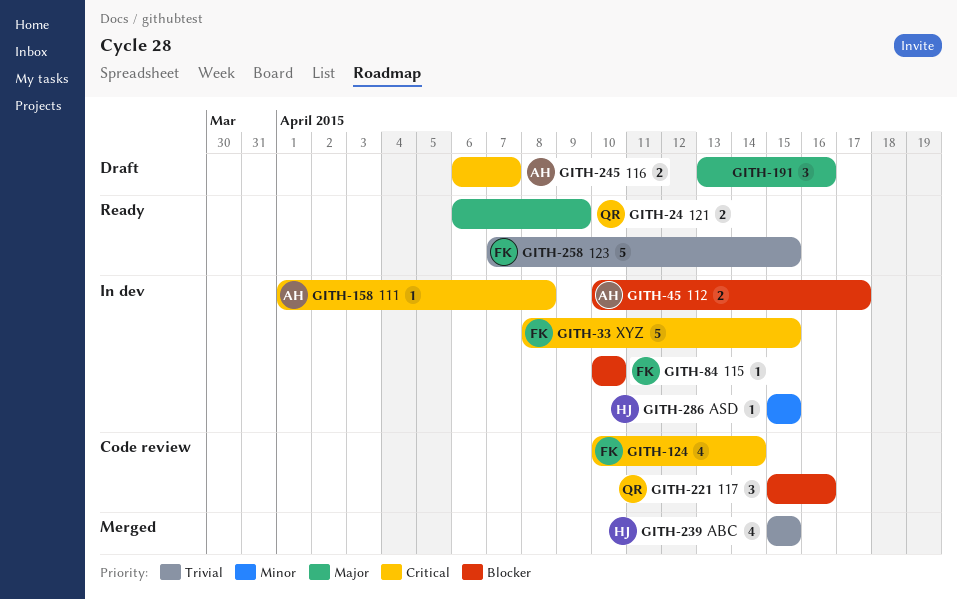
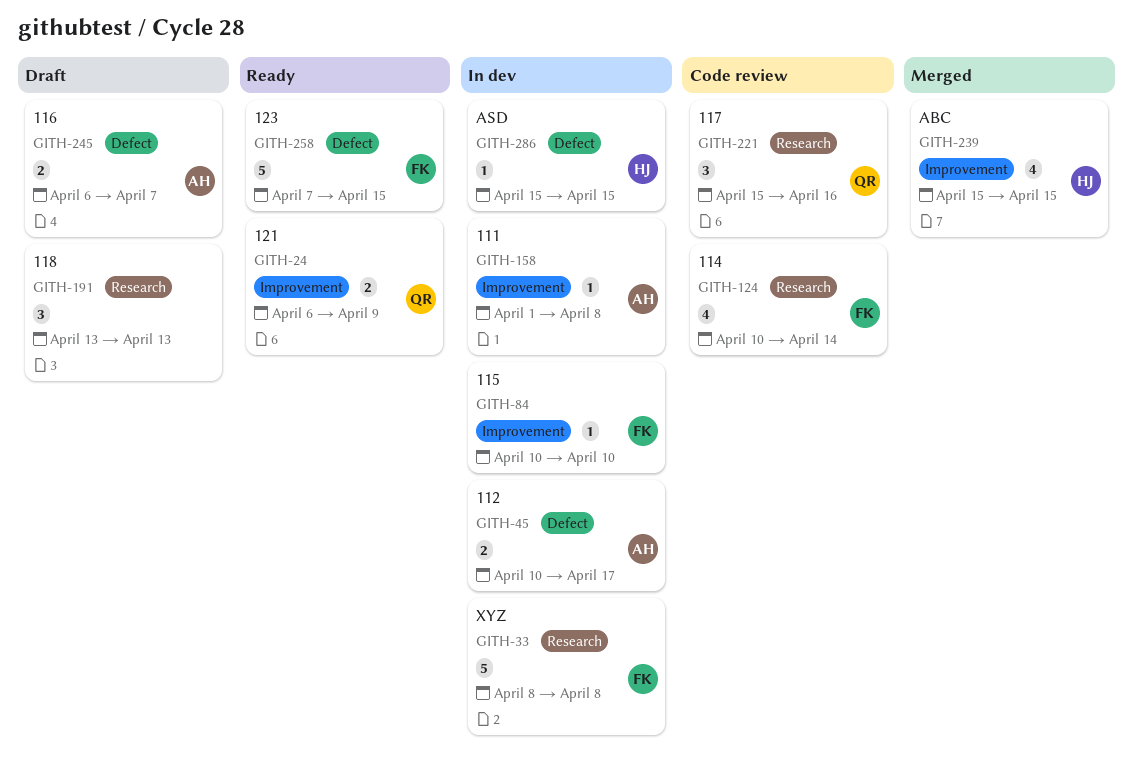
GITH-33, due: Apr 15 -> Apr 8
GITH-191, due: Apr 16 -> Apr 13

